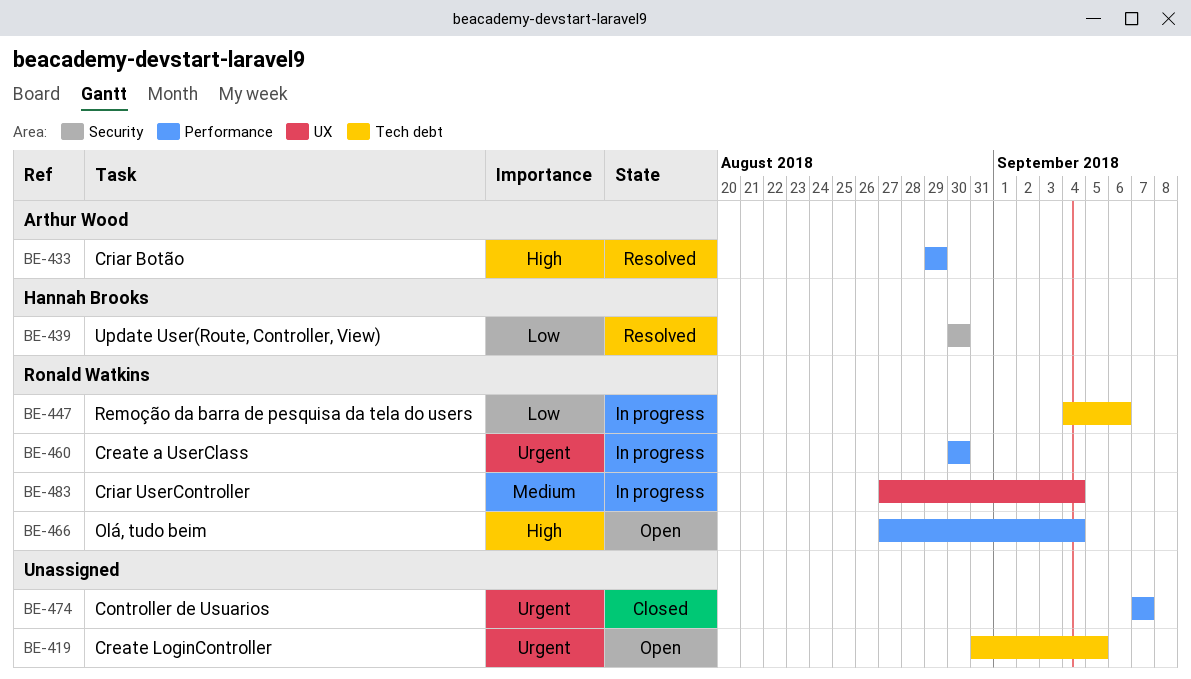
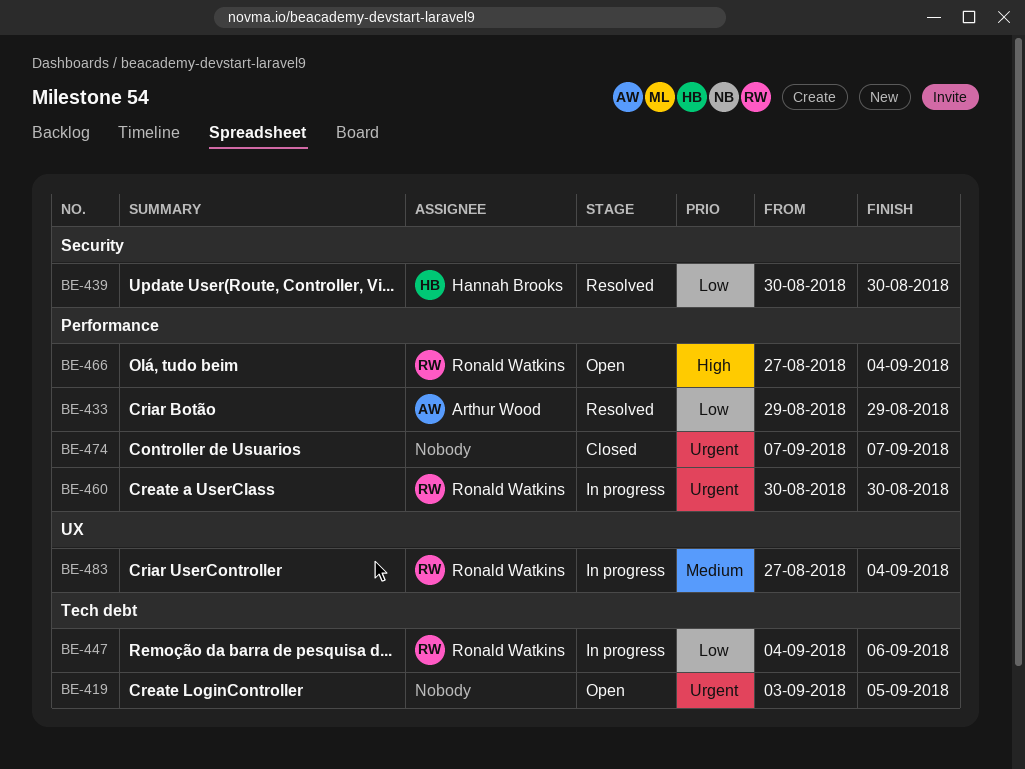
BE-419, start: Aug 31 -> Sep 3
BE-433, priority: High -> Low

